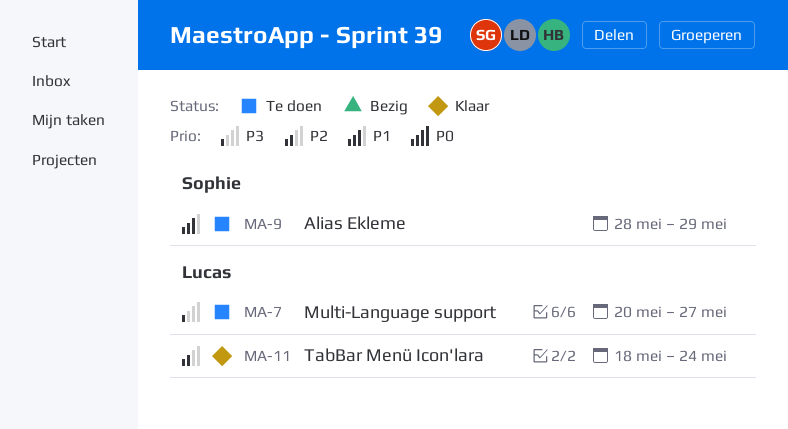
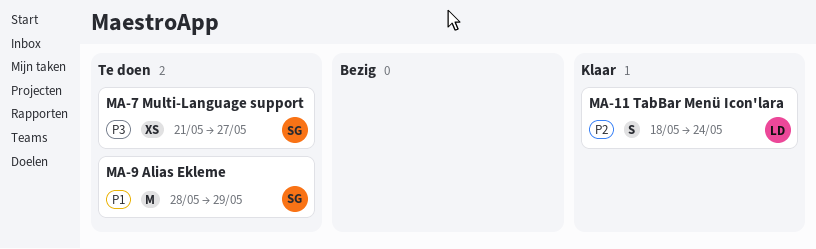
MA-7, owner: Lucas -> Sophie
MA-7, start: May 20 -> May 21

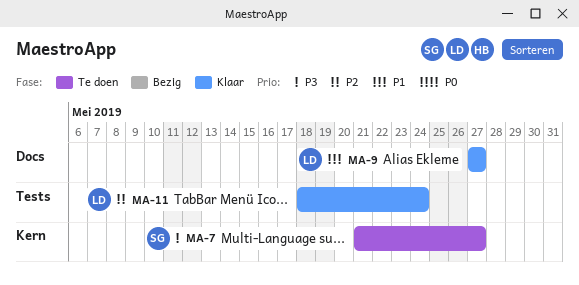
MA-9, status: Te doen -> Klaar
MA-9, owner: SG -> LD
MA-9, start: May 28 -> May 27
MA-9, due: May 29 -> May 27

